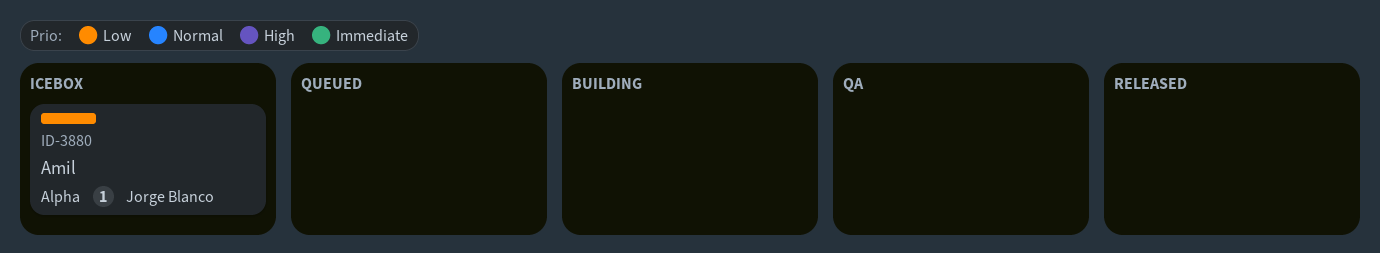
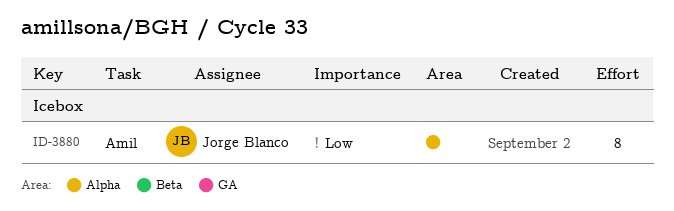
ID-3880, estimate: 1 -> 8

